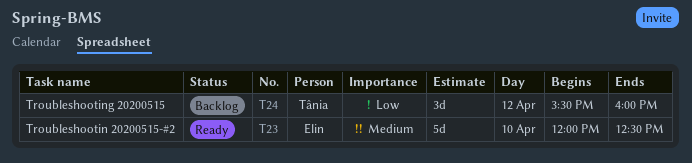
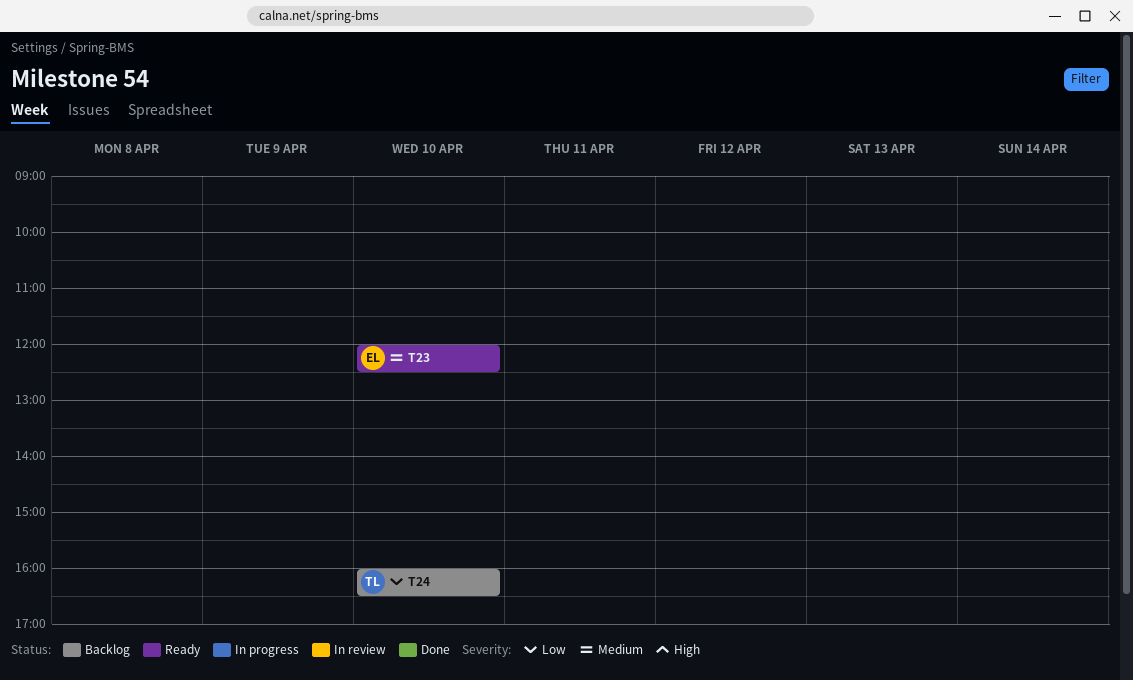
T24, day: Apr 12 -> Apr 10
T24, begins: 15:30 -> 16:00
T24, ends: 16:00 -> 16:30

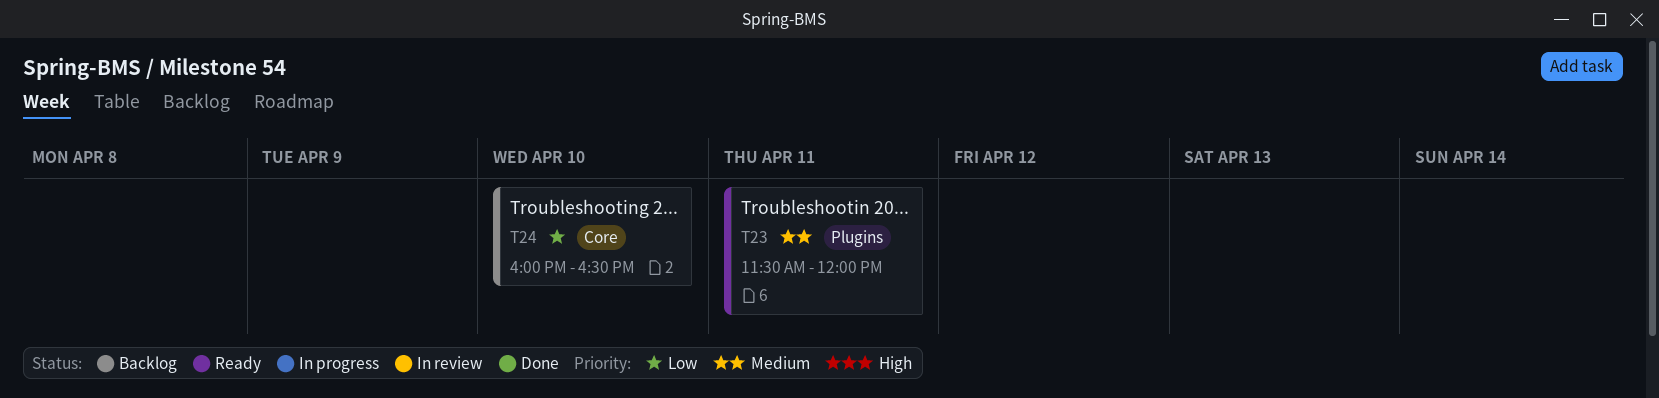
T23, day: Apr 10 -> Apr 11
T23, begins: 12:00 -> 11:30
T23, ends: 12:30 -> 12:00

